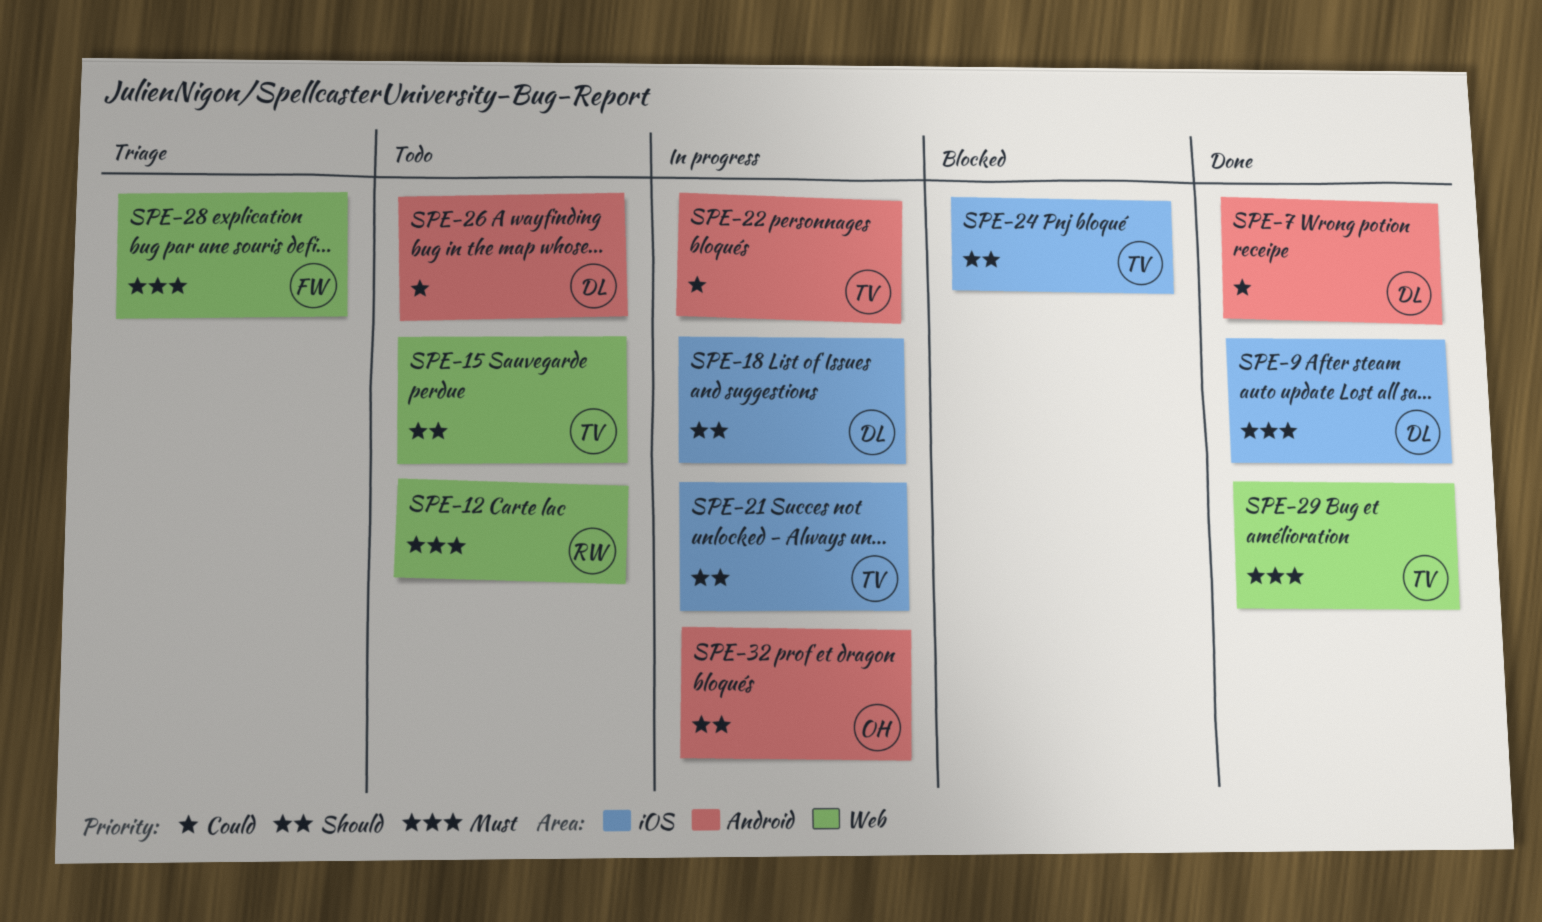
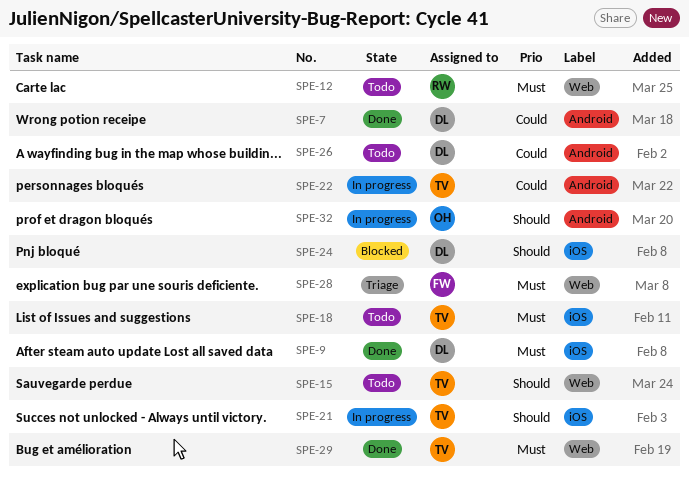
SPE-18, status: In progress -> Todo
SPE-18, owner: DL -> TV
SPE-18, priority: Should -> Must
SPE-24, owner: TV -> DL

